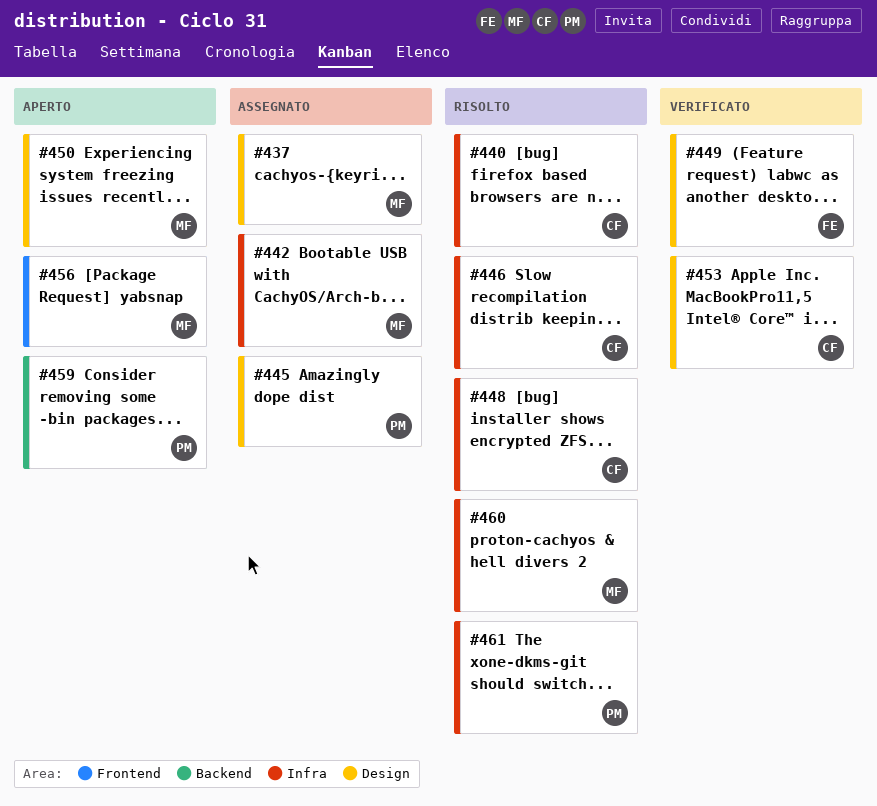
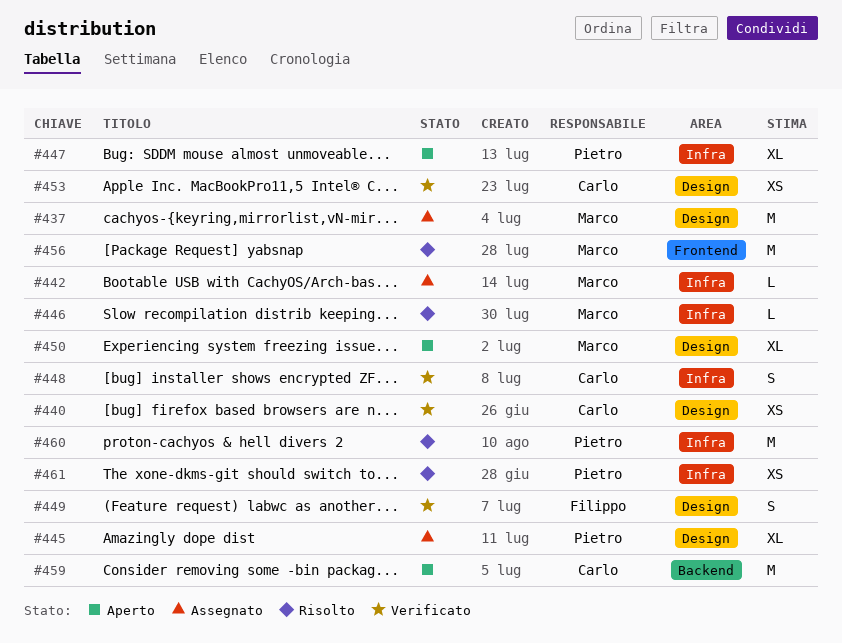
#440, status: Risolto -> Verificato
#440, label: Infra -> Design
#446, owner: Carlo -> Marco
#447: none -> present
#448, status: Risolto -> Verificato
#456, status: Aperto -> Risolto
#459, owner: Pietro -> Carlo
#460, owner: Marco -> Pietro

